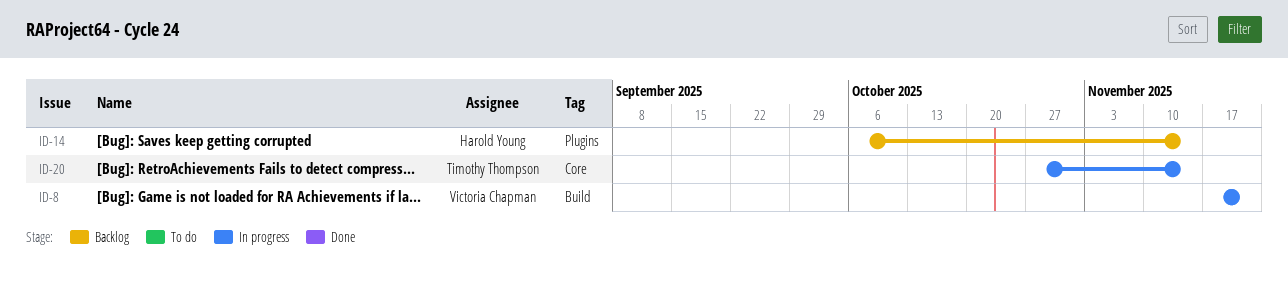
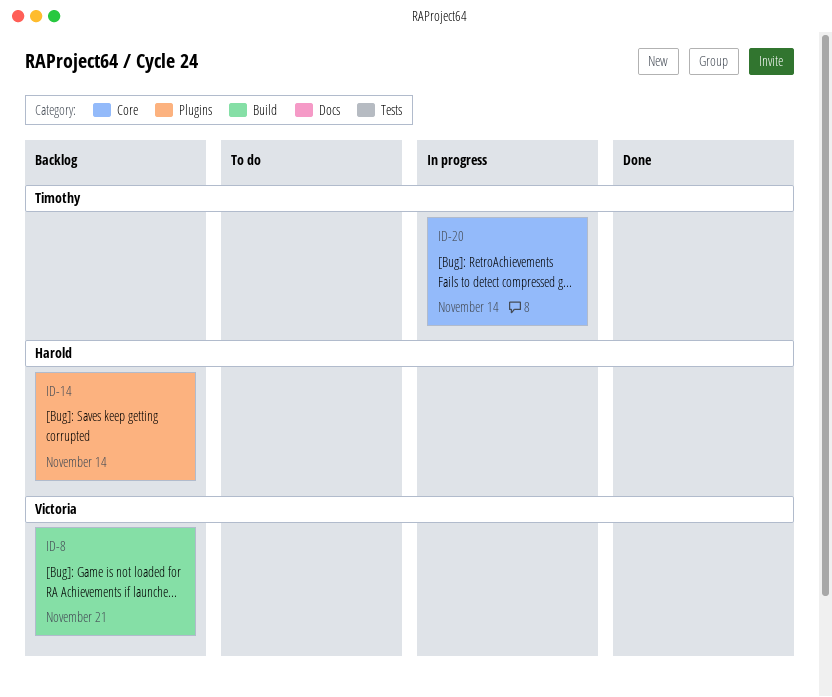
ID-8, status: In progress -> Backlog

